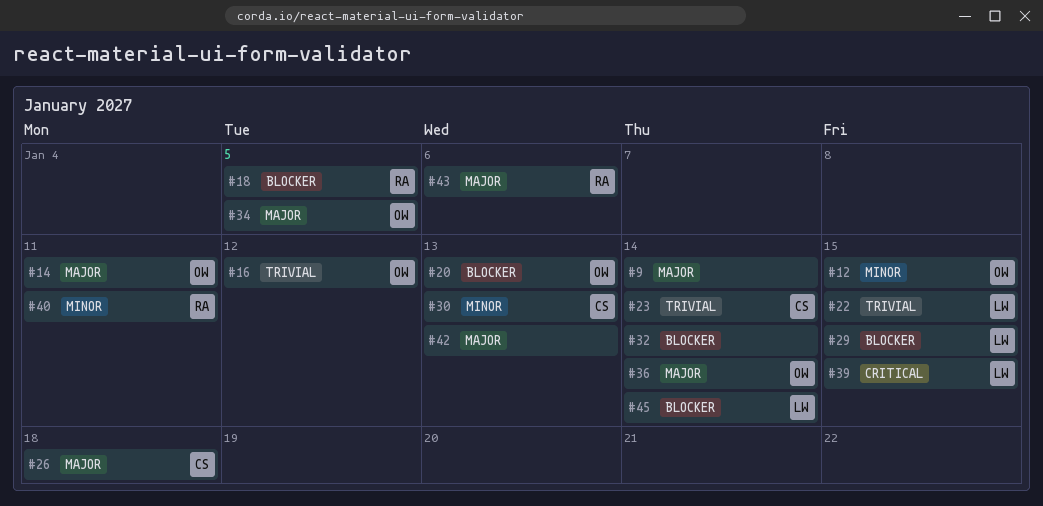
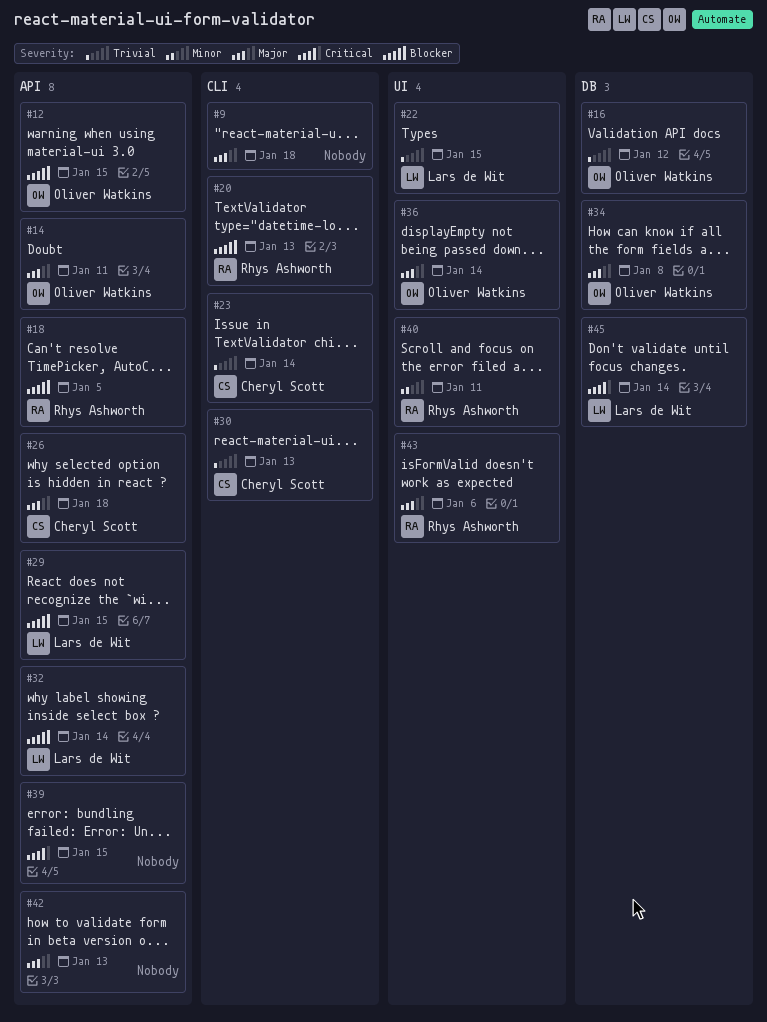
#9, due: Jan 14 -> Jan 18
#12, priority: Minor -> Blocker
#20, owner: Oliver Watkins -> Rhys Ashworth
#30, priority: Minor -> Trivial
#32, owner: none -> Lars de Wit
#34, due: Jan 5 -> Jan 8
#39, owner: Lars de Wit -> none
#45, priority: Blocker -> Critical

